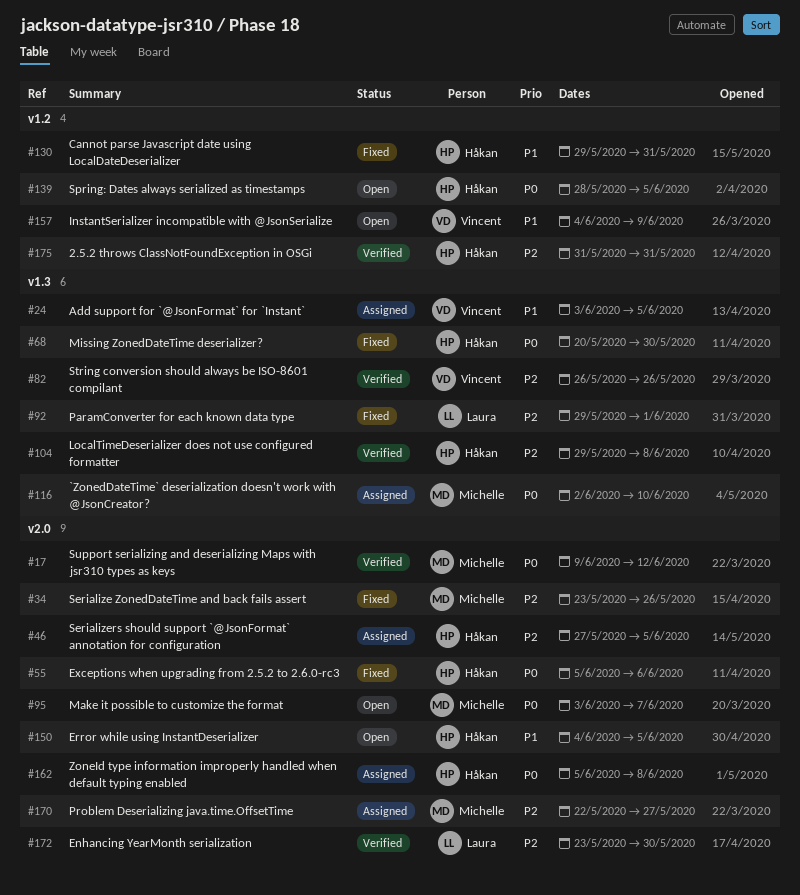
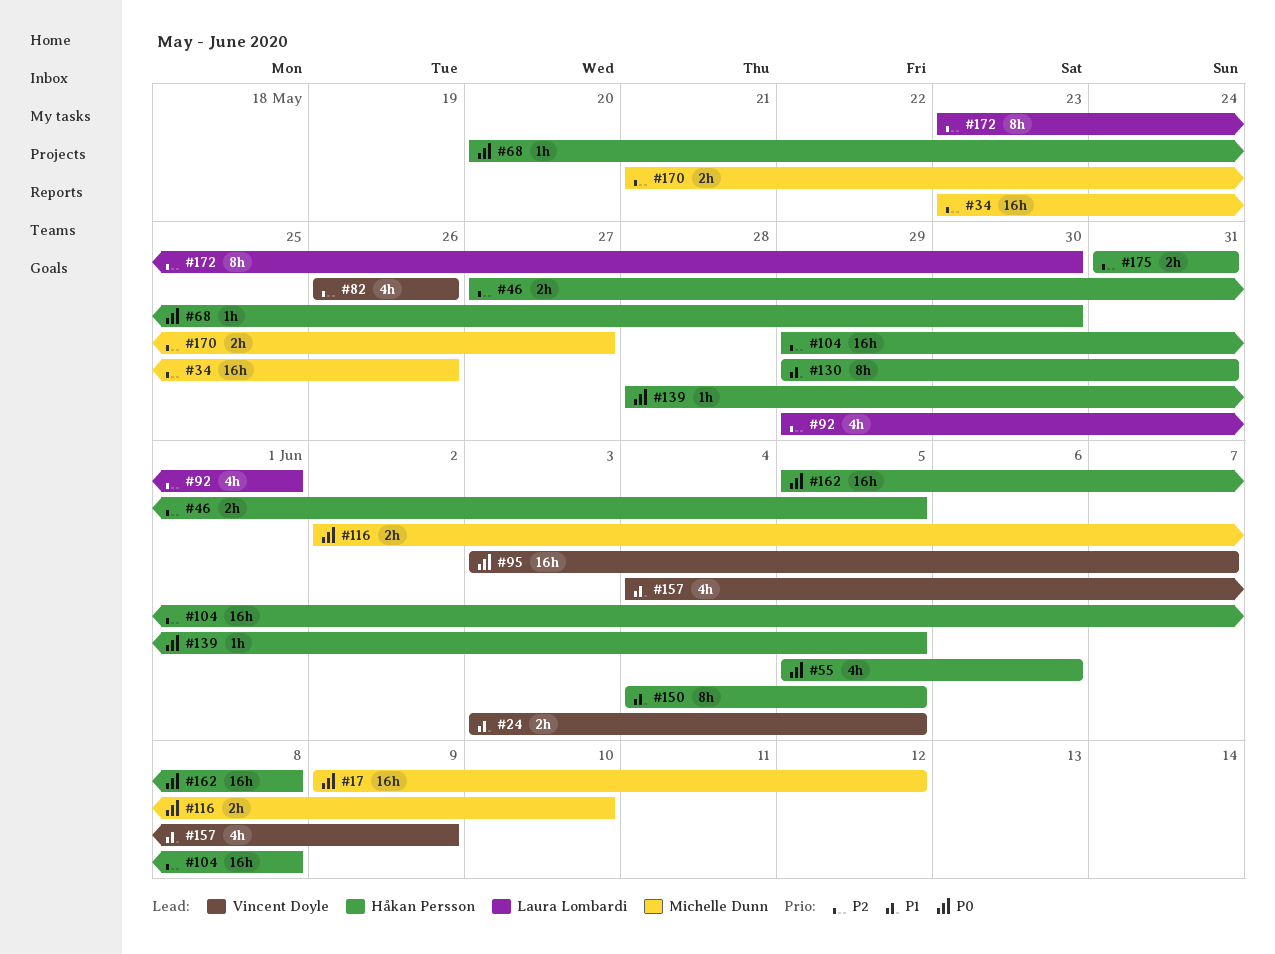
#95, owner: Michelle Dunn -> Vincent Doyle
#170, start: May 22 -> May 21

